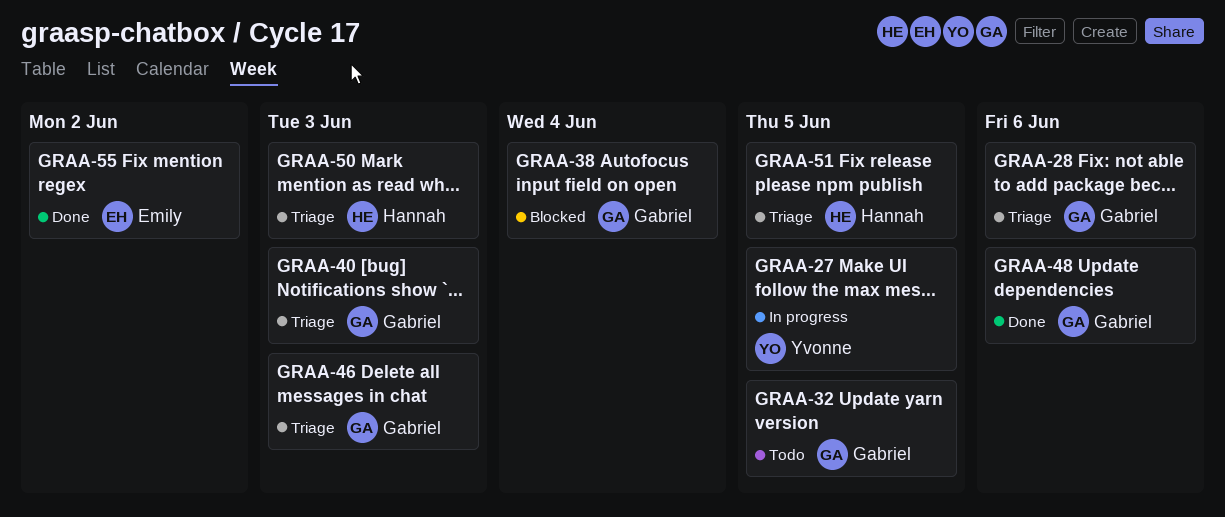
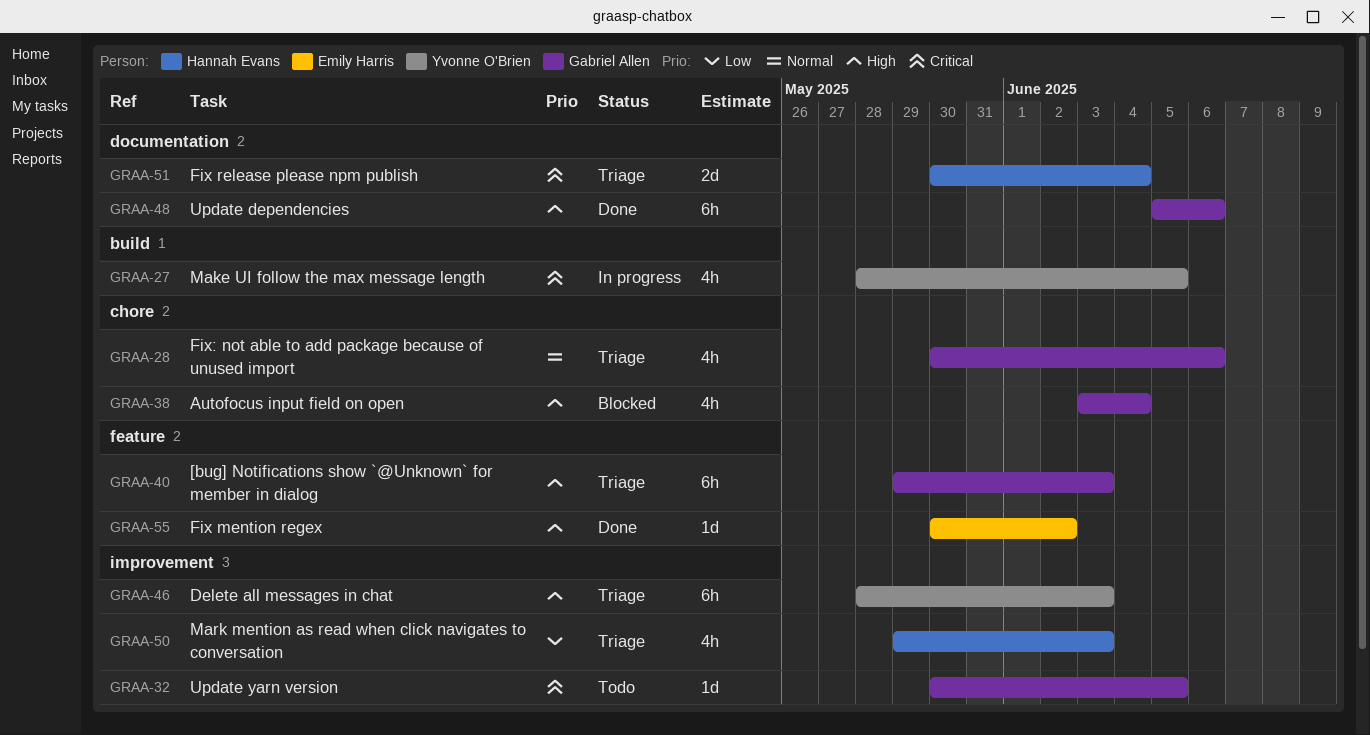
GRAA-46, owner: Gabriel Allen -> Yvonne O'Brien
GRAA-51, due: Jun 5 -> Jun 4

